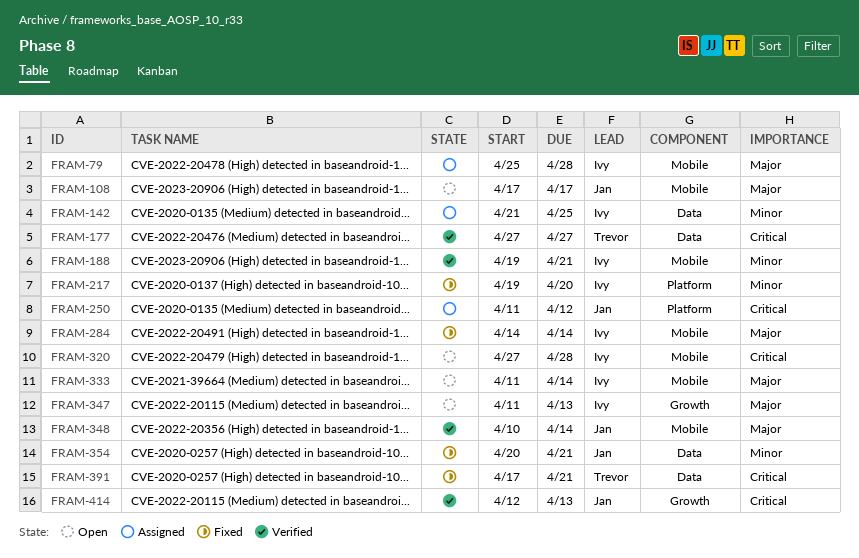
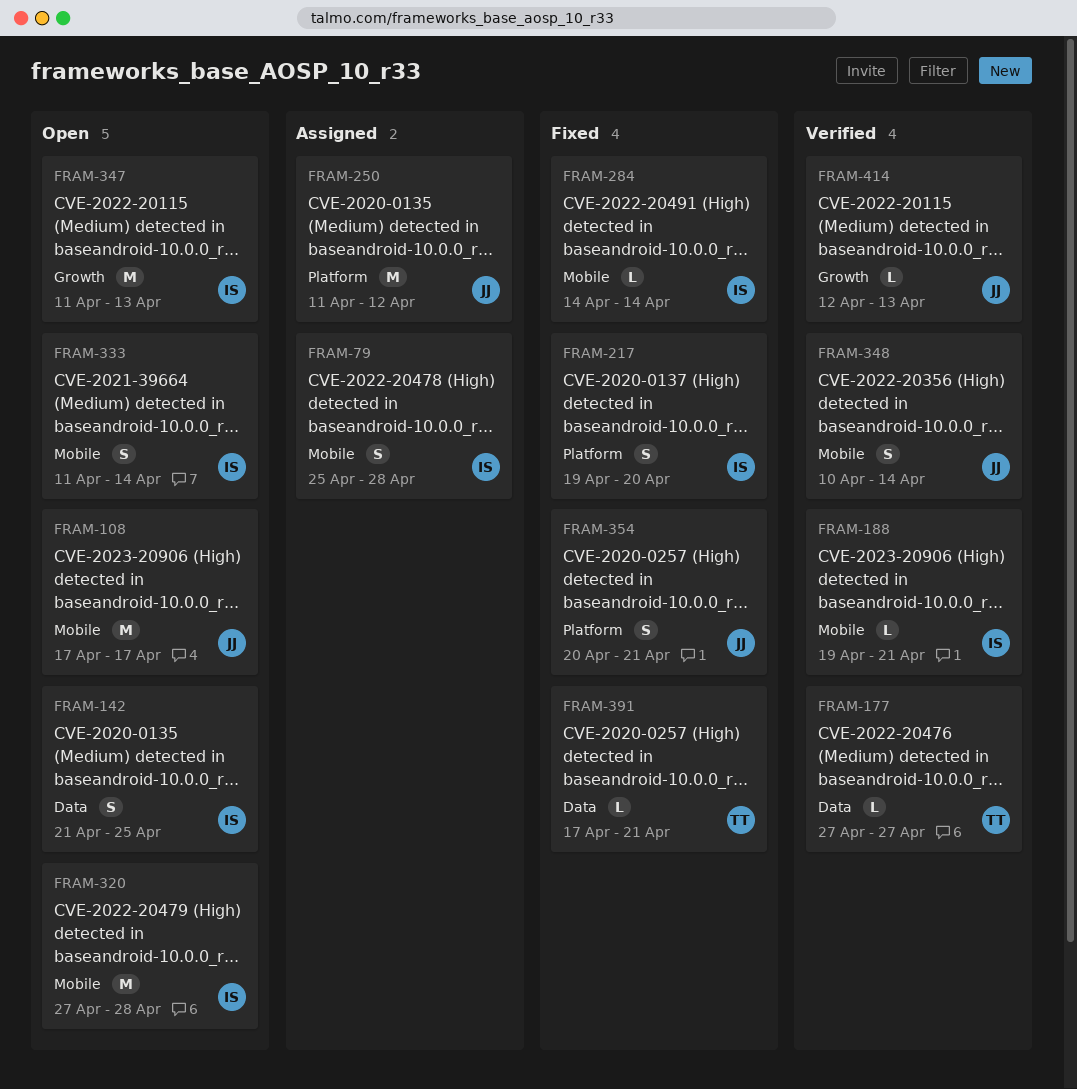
FRAM-142, status: Assigned -> Open
FRAM-354, label: Data -> Platform

